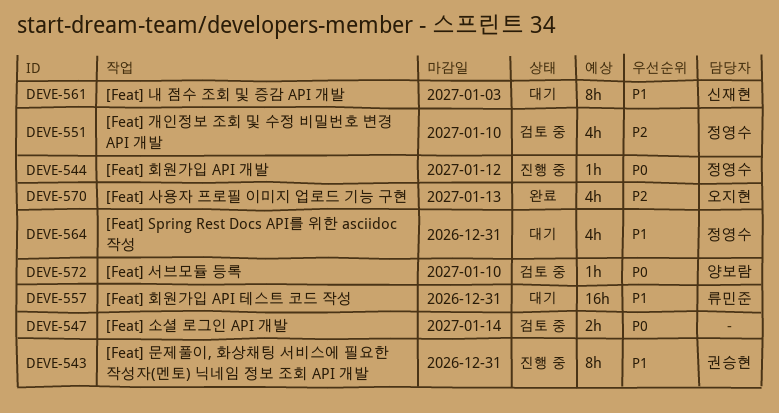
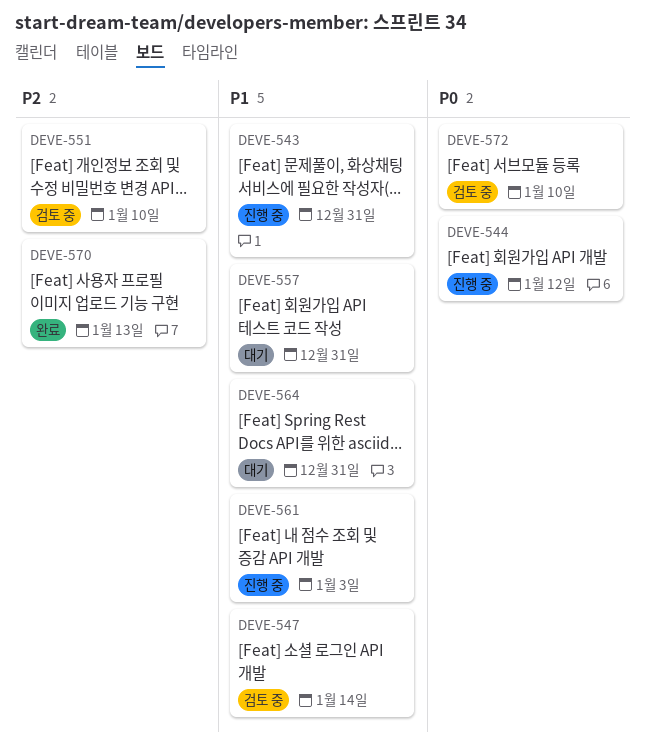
DEVE-547, priority: P0 -> P1
DEVE-561, status: 대기 -> 진행 중

